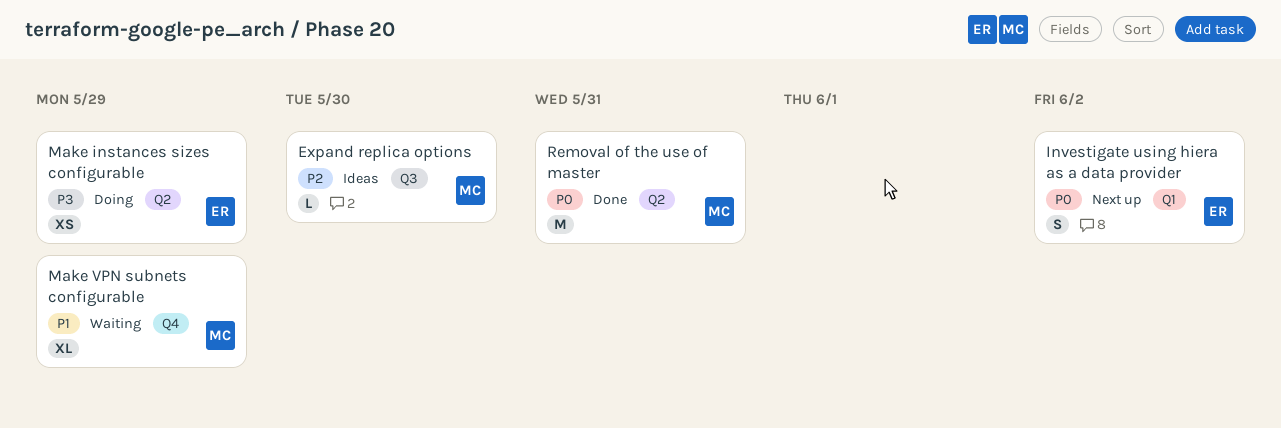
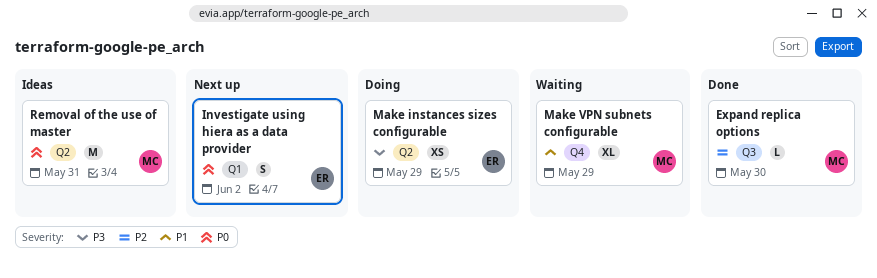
Expand replica options, status: Ideas -> Done
Removal of the use of master, status: Done -> Ideas

